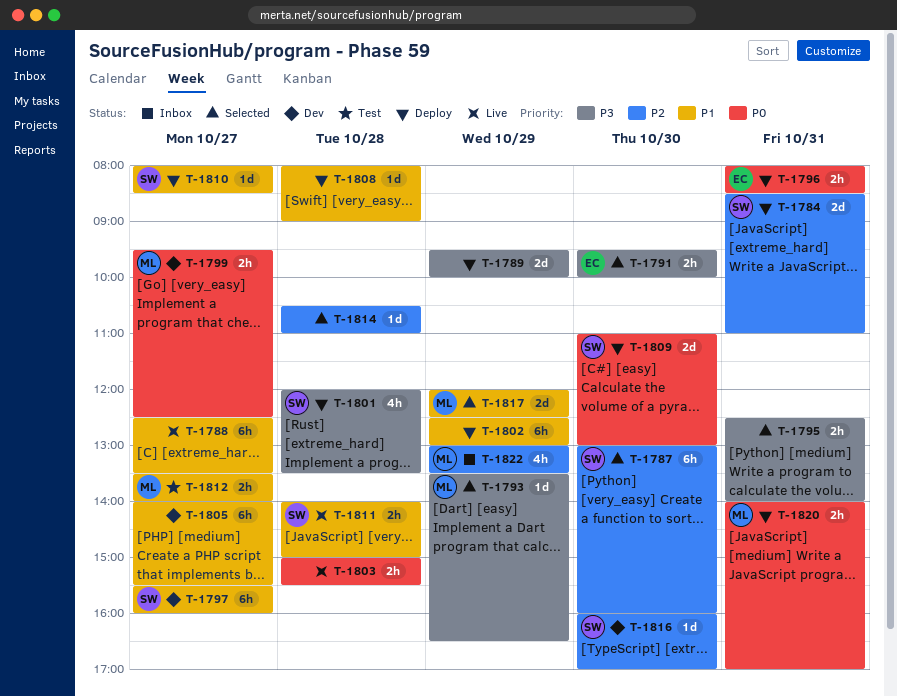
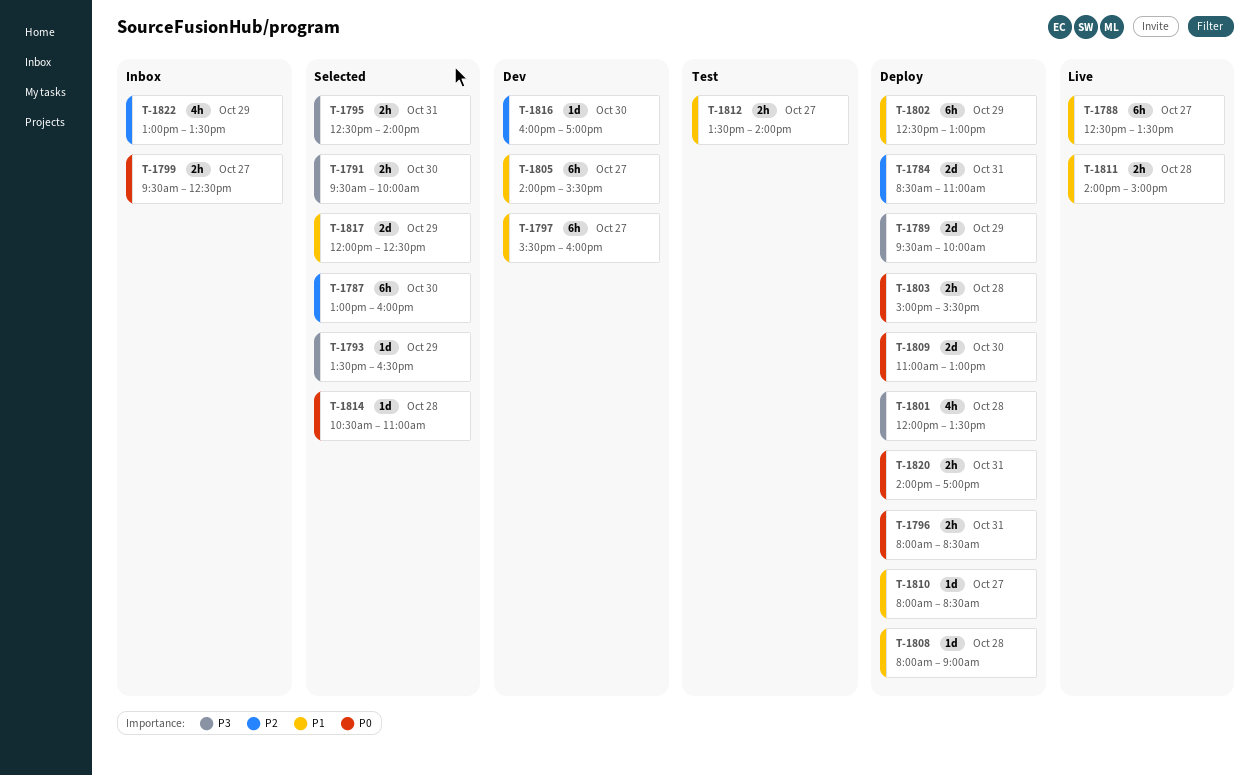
T-1799, status: Dev -> Inbox
T-1803, status: Live -> Deploy
T-1814, priority: P2 -> P0

